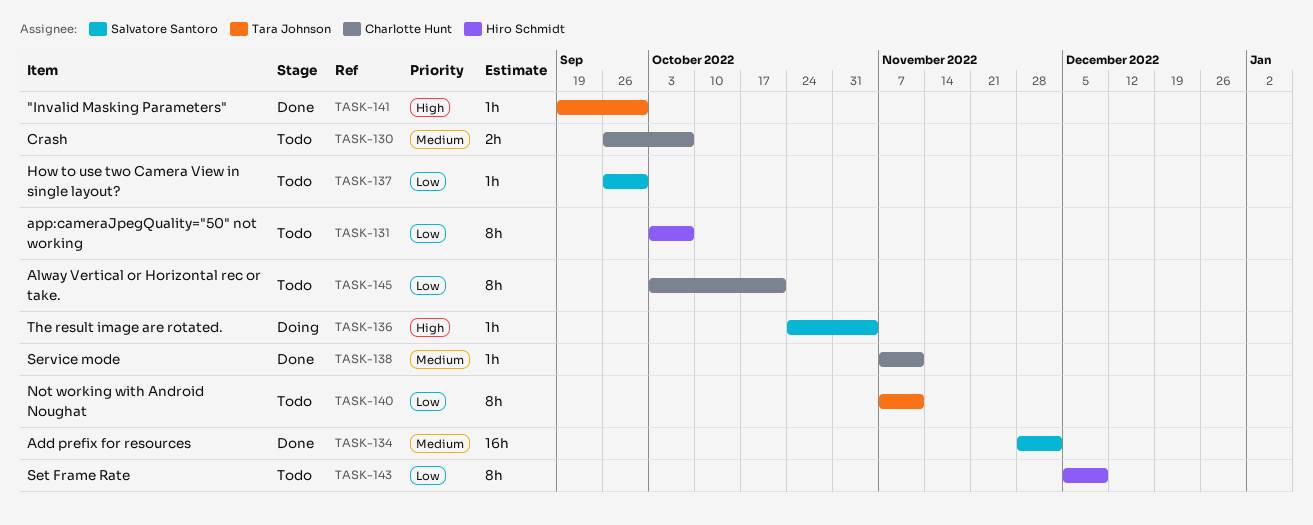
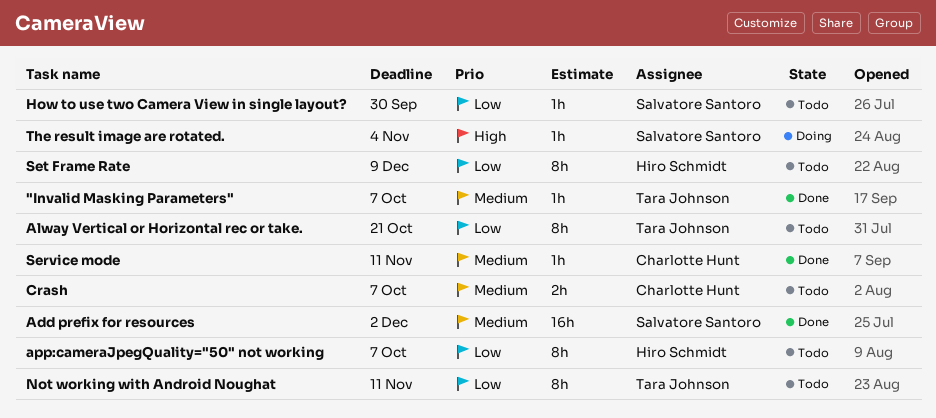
"Invalid Masking Parameters", priority: High -> Medium
"Invalid Masking Parameters", due: Sep 30 -> Oct 7
Alway Vertical or Horizontal rec or take., owner: Charlotte Hunt -> Tara Johnson

